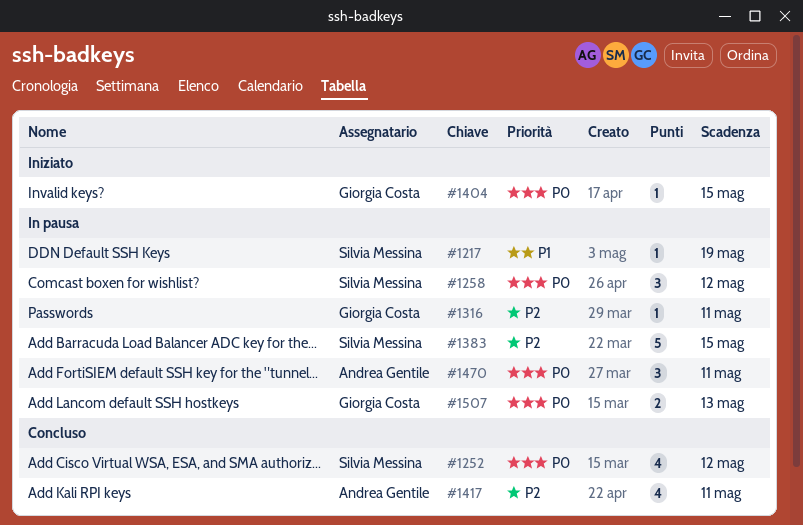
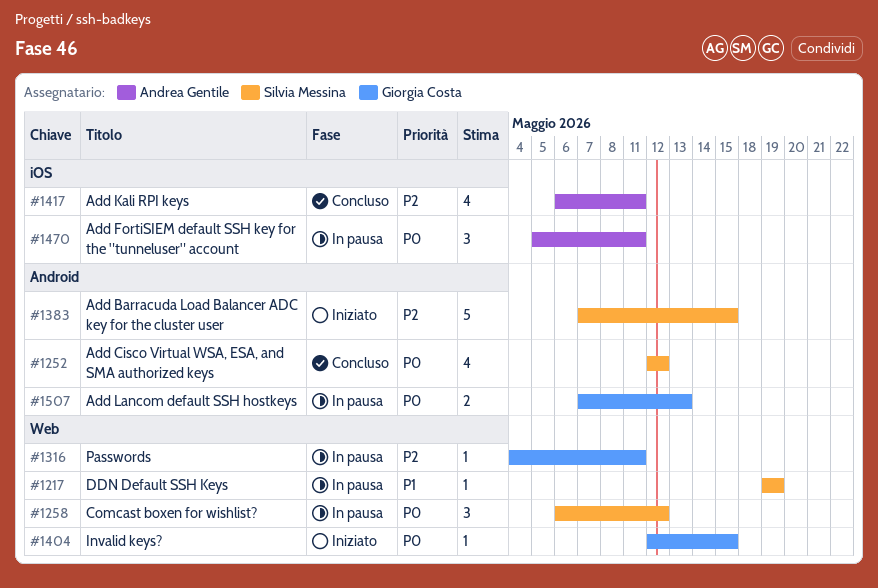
#1383, status: In pausa -> Iniziato

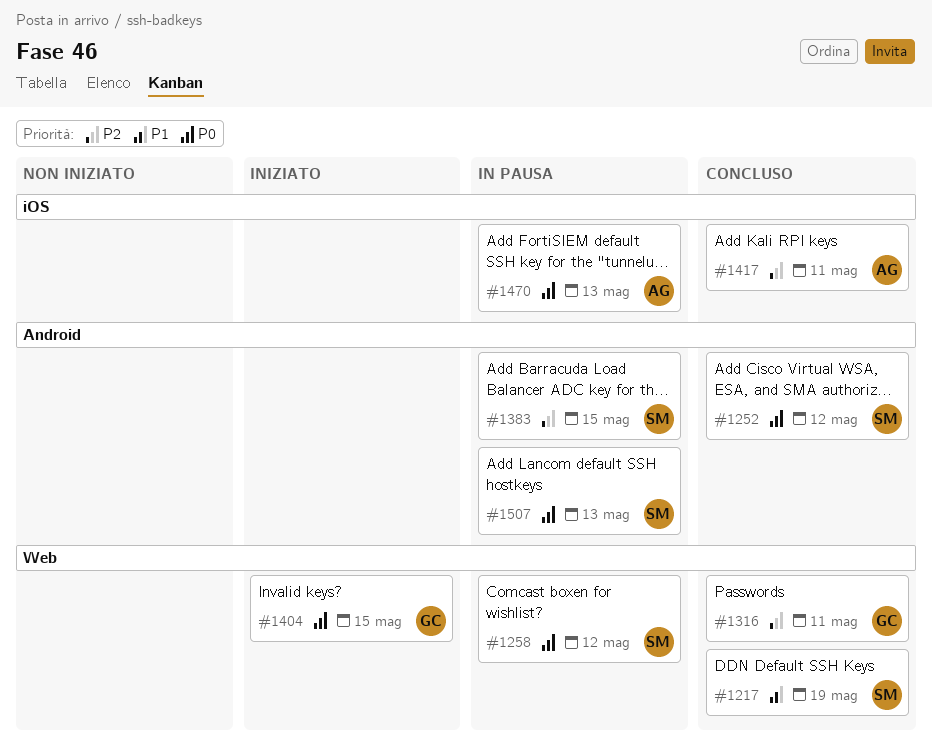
#1217, status: In pausa -> Concluso
#1316, status: In pausa -> Concluso
#1383, status: Iniziato -> In pausa
#1470, due: May 11 -> May 13
#1507, owner: Giorgia Costa -> Silvia Messina

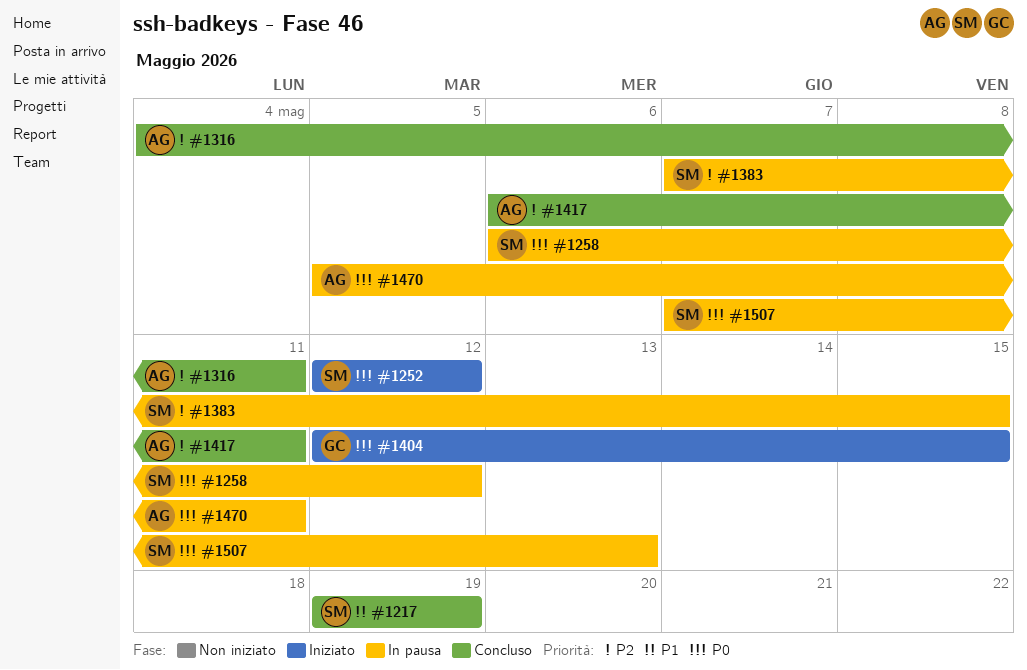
#1252, status: Concluso -> Iniziato
#1316, owner: GC -> AG
#1470, due: May 13 -> May 11

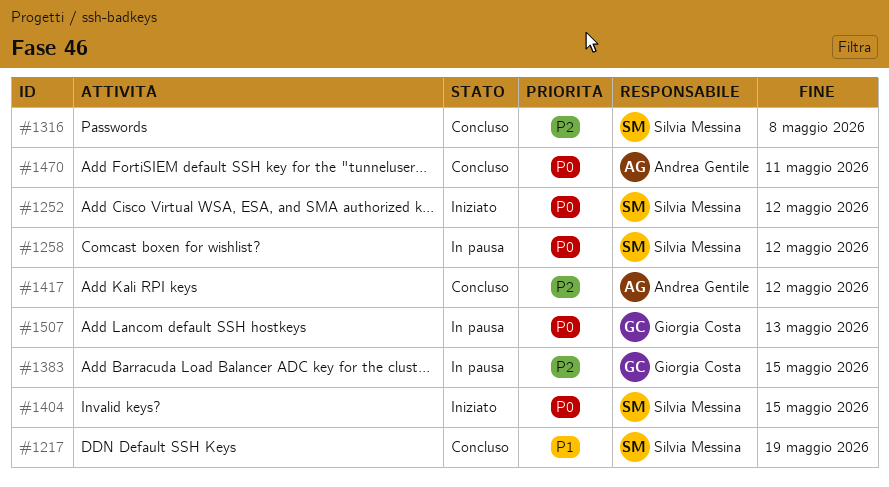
#1316, owner: Andrea Gentile -> Silvia Messina
#1316, due: May 11 -> May 8
#1383, owner: Silvia Messina -> Giorgia Costa
#1404, owner: Giorgia Costa -> Silvia Messina
#1417, due: May 11 -> May 12
#1470, status: In pausa -> Concluso
#1507, owner: Silvia Messina -> Giorgia Costa

